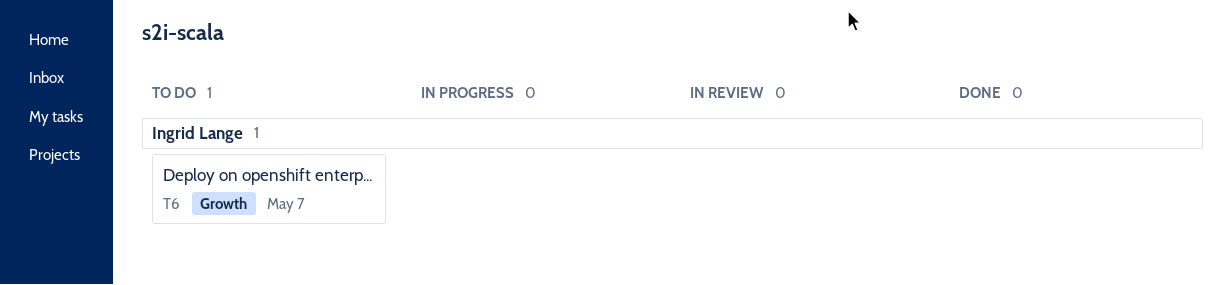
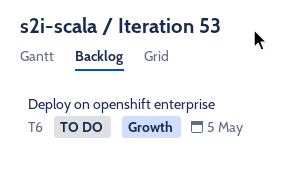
T6, due: May 7 -> May 5

